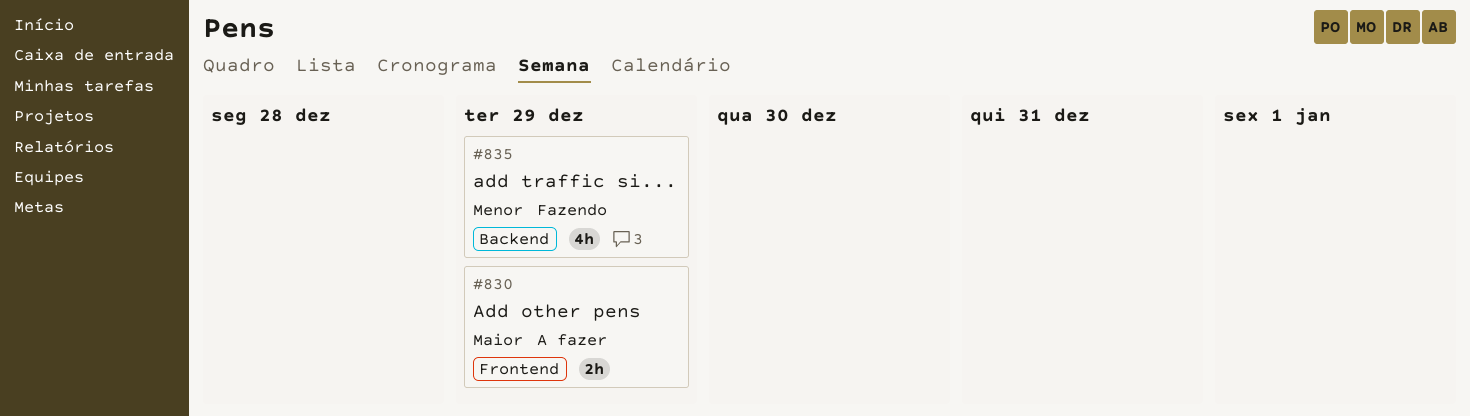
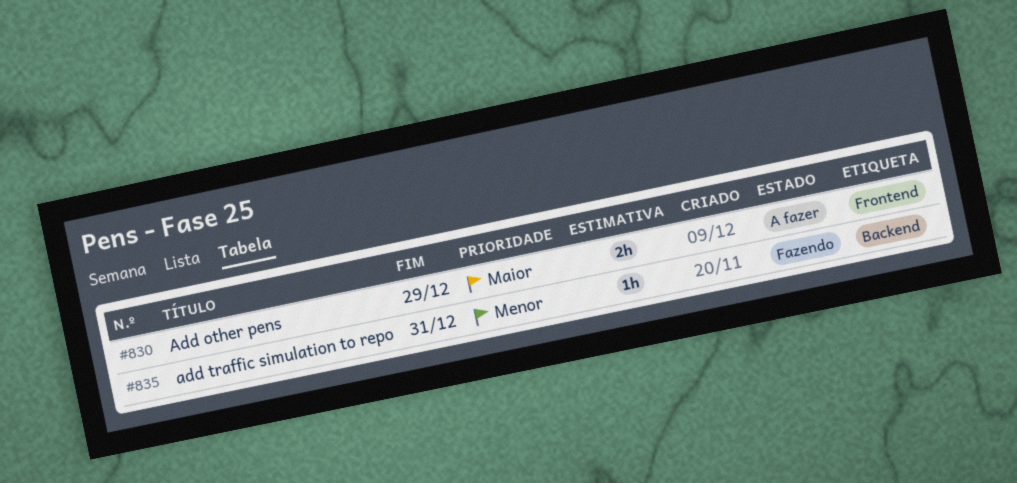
#835, estimate: 4h -> 1h
#835, due: Dec 29 -> Dec 31

